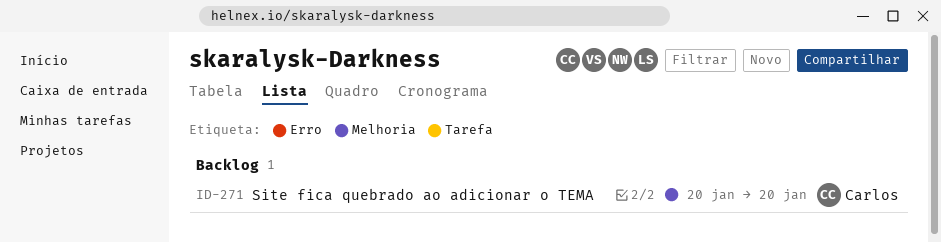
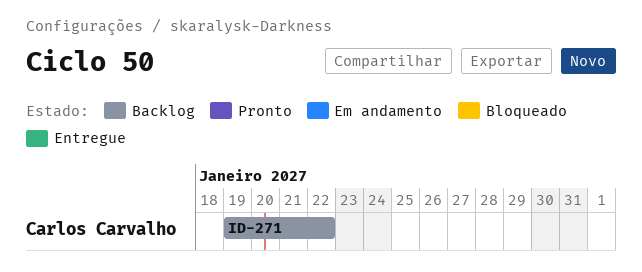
ID-271, start: Jan 20 -> Jan 19
ID-271, due: Jan 20 -> Jan 22

